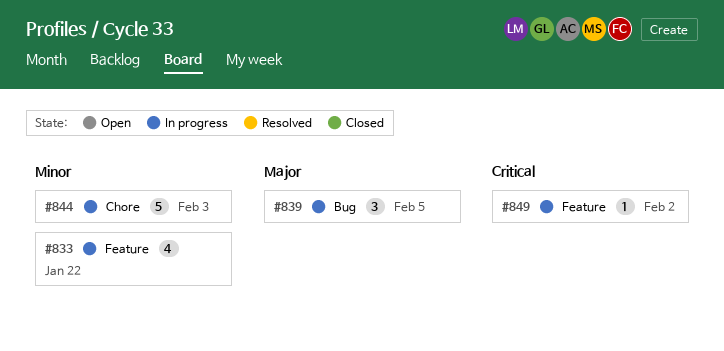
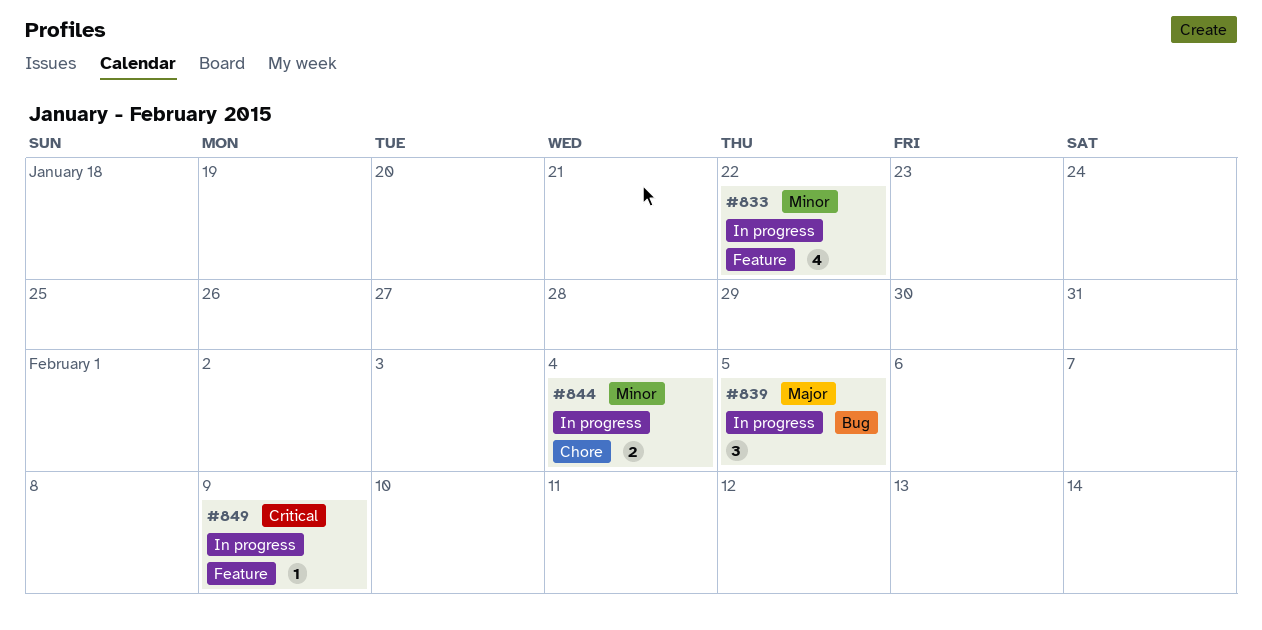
#844, estimate: 5 -> 2
#844, due: Feb 3 -> Feb 4
#849, due: Feb 2 -> Feb 9

